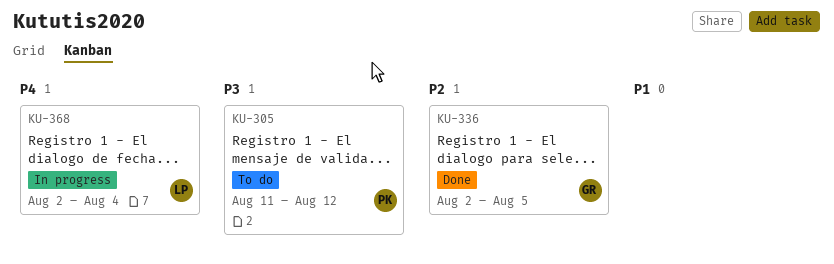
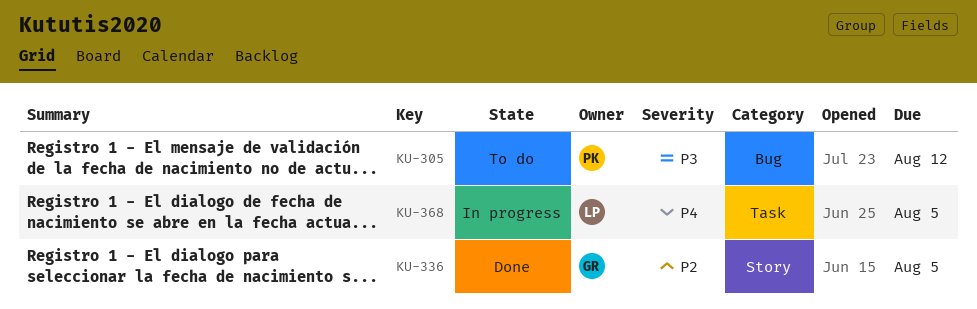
KU-368, due: Aug 4 -> Aug 5

